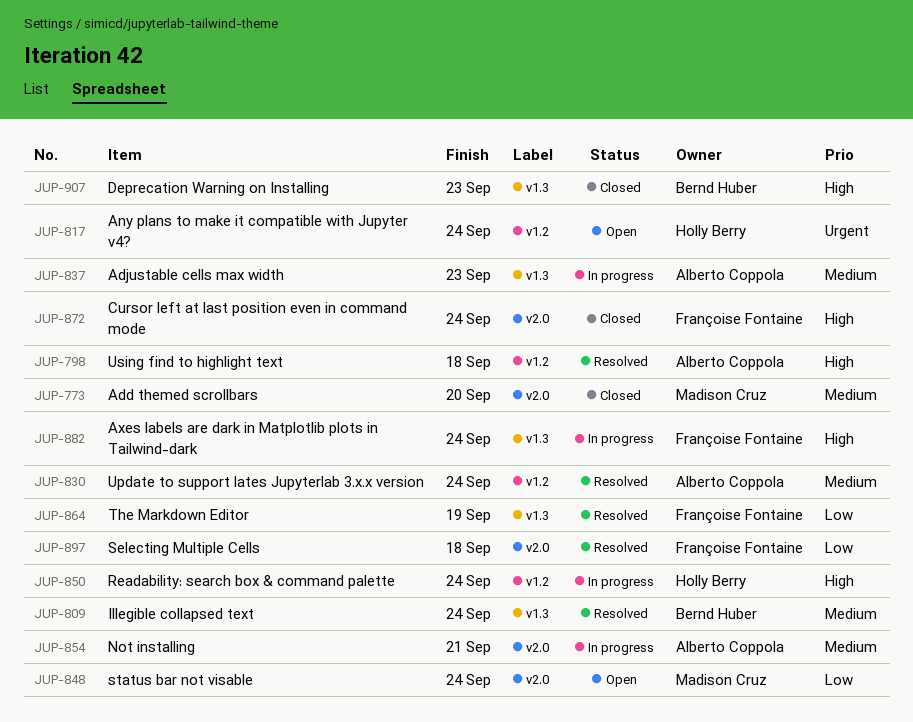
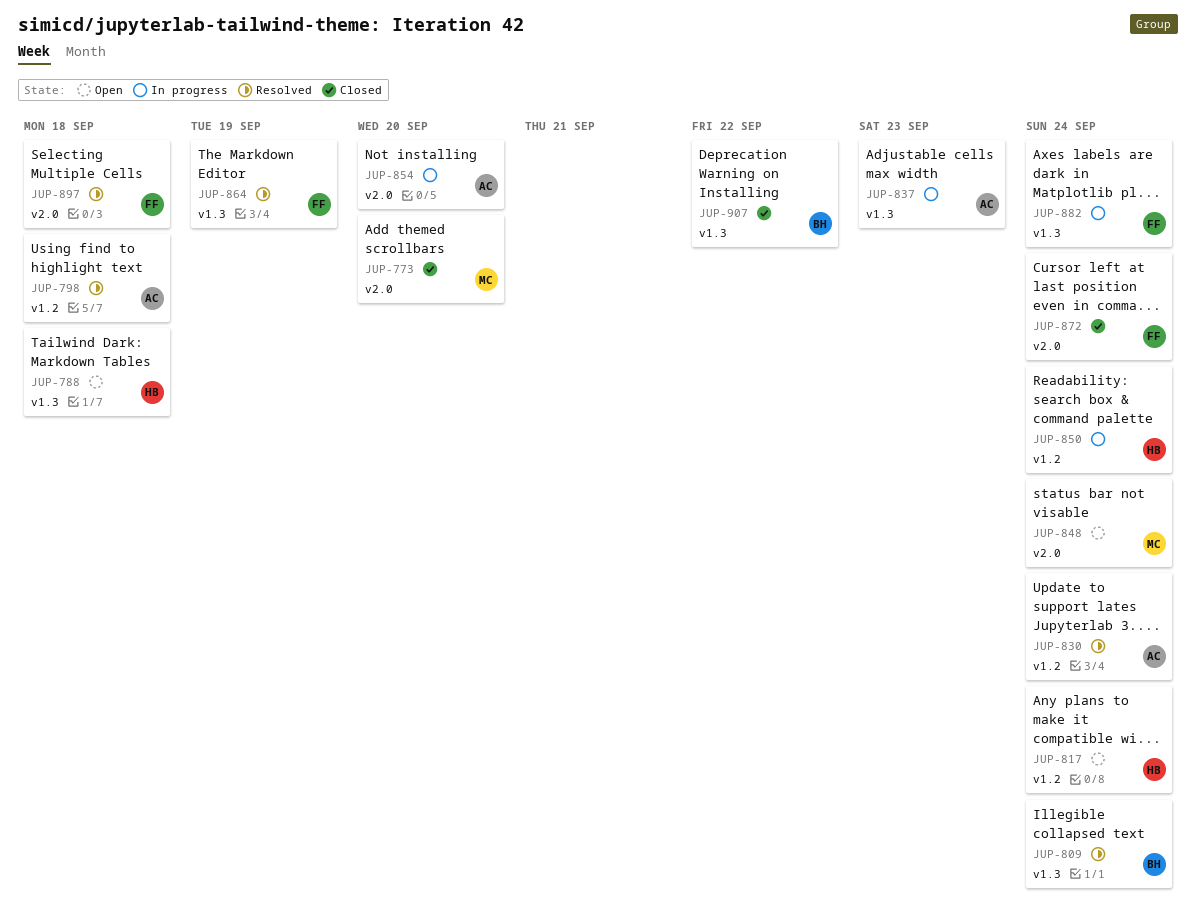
JUP-788: none -> present
JUP-854, due: Sep 21 -> Sep 20
JUP-907, due: Sep 23 -> Sep 22

